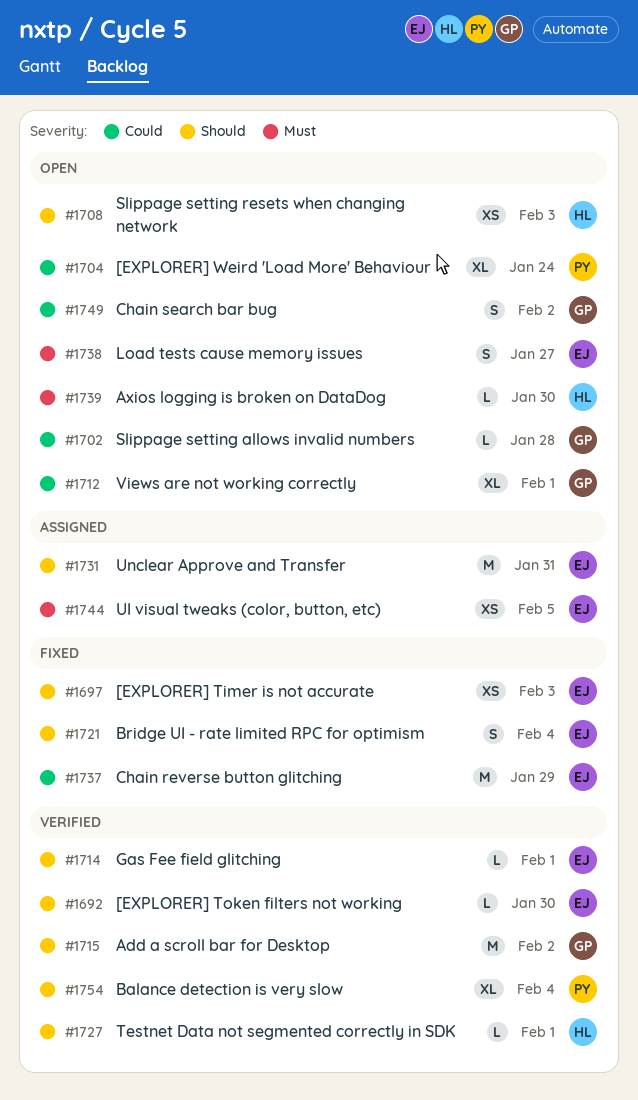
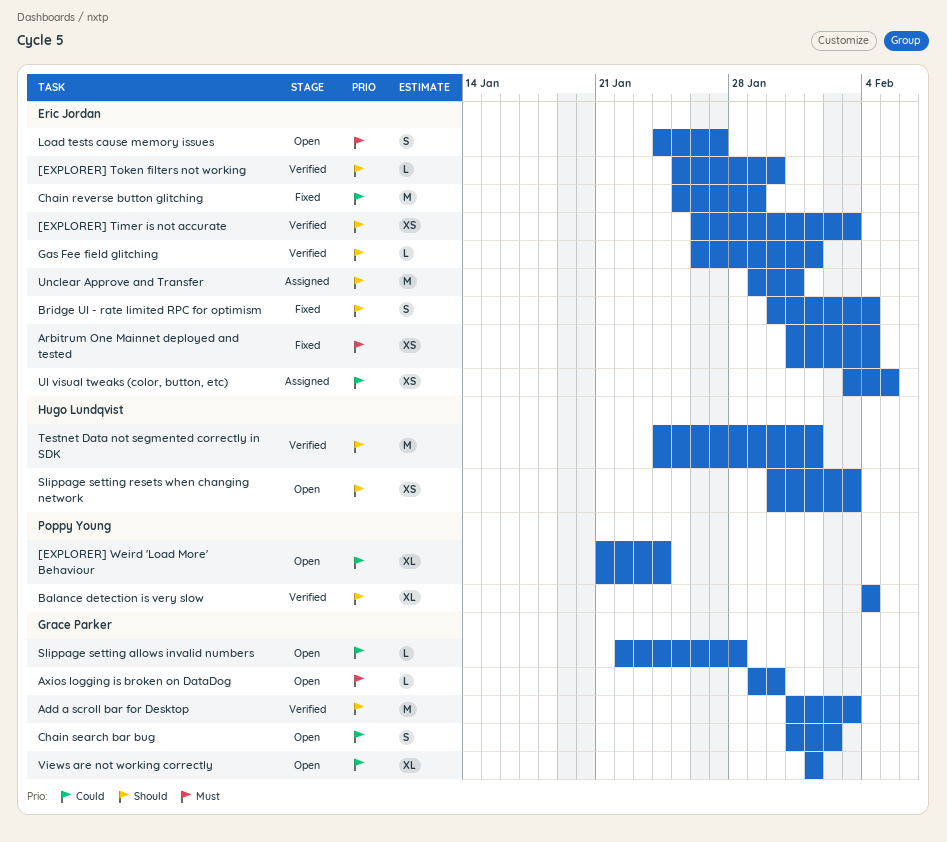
[EXPLORER] Timer is not accurate, status: Fixed -> Verified
Add a scroll bar for Desktop, due: Feb 2 -> Feb 3
Arbitrum One Mainnet deployed and tested: none -> present
Axios logging is broken on DataDog, owner: Hugo Lundqvist -> Grace Parker
Testnet Data not segmented correctly in SDK, estimate: L -> M
UI visual tweaks (color, button, etc), priority: Must -> Could

